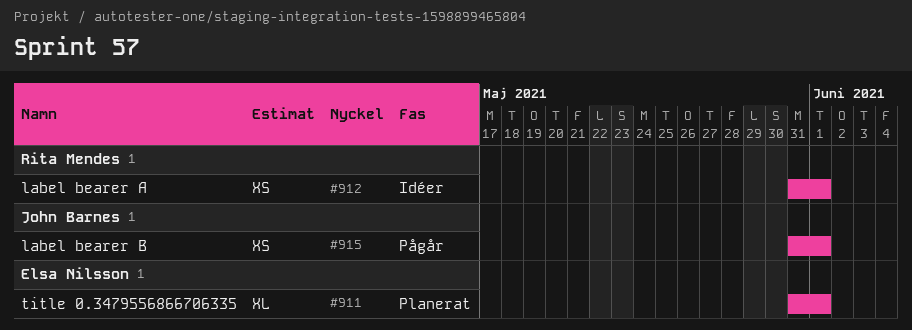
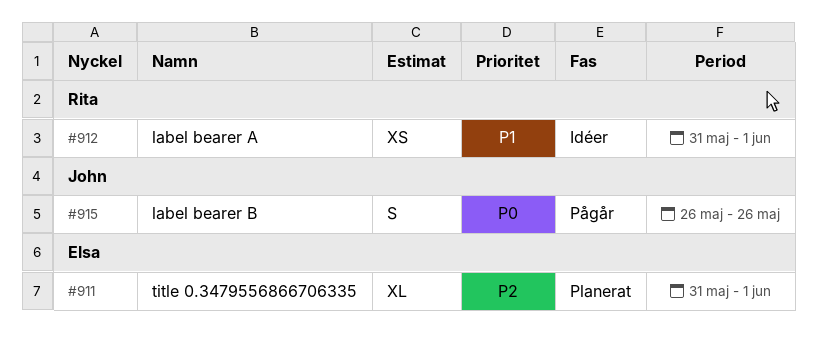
#915, estimate: XS -> S
#915, start: May 31 -> May 26
#915, due: Jun 1 -> May 26

